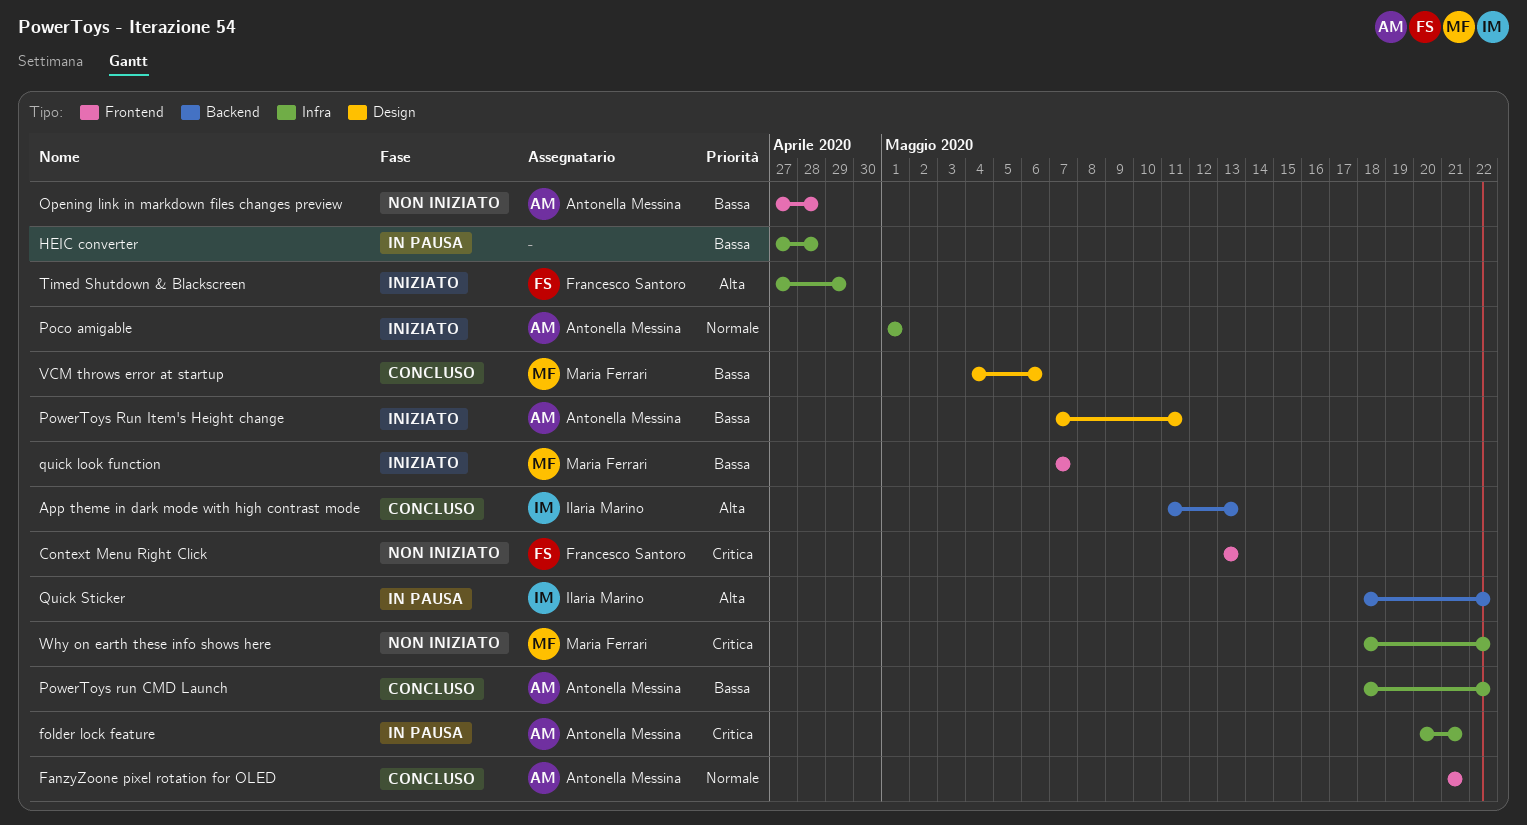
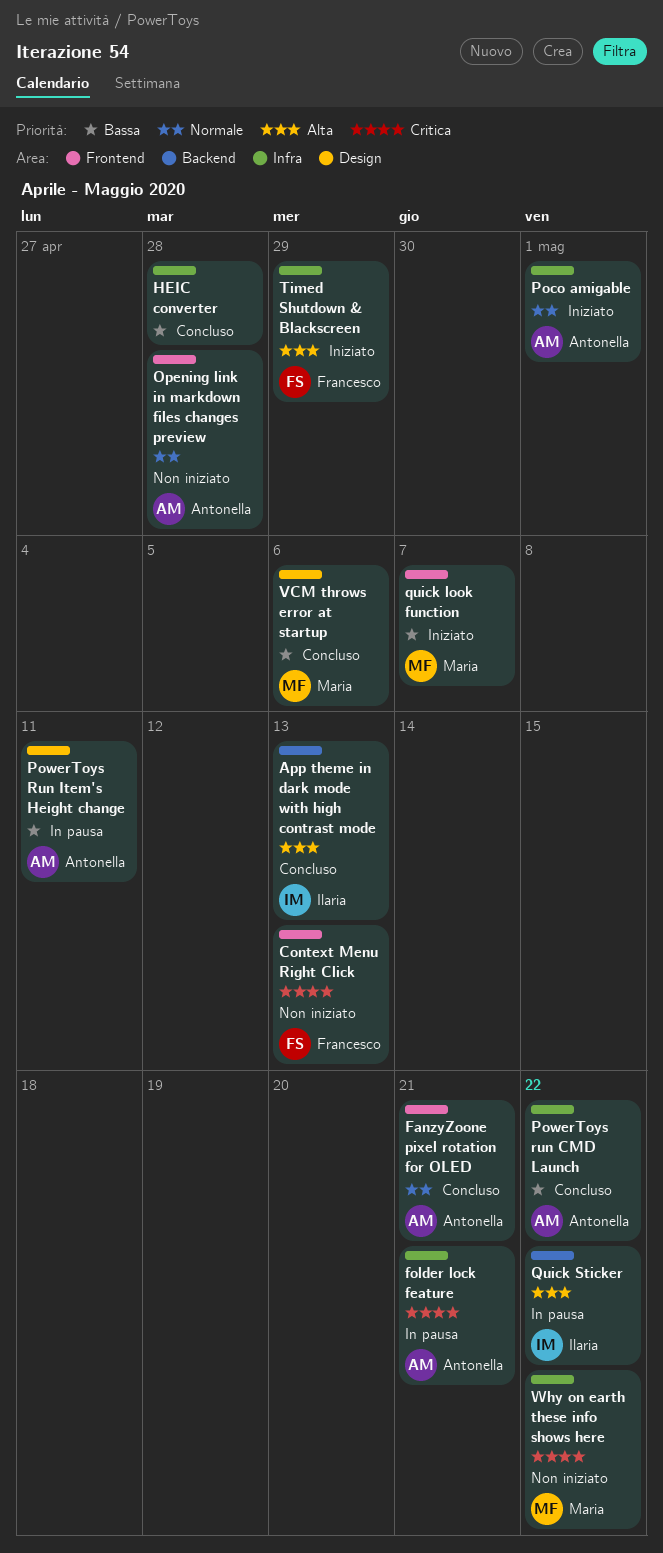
HEIC converter, status: In pausa -> Concluso
Opening link in markdown files changes preview, priority: Bassa -> Normale
PowerToys Run Item's Height change, status: Iniziato -> In pausa

